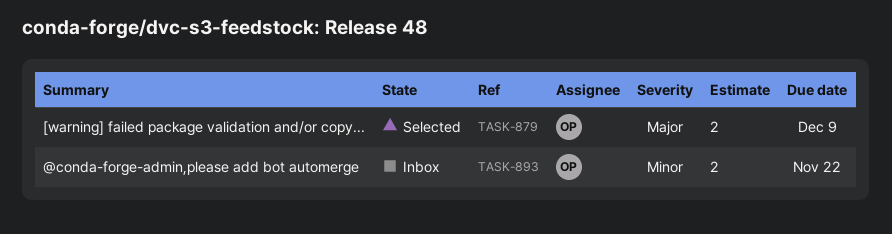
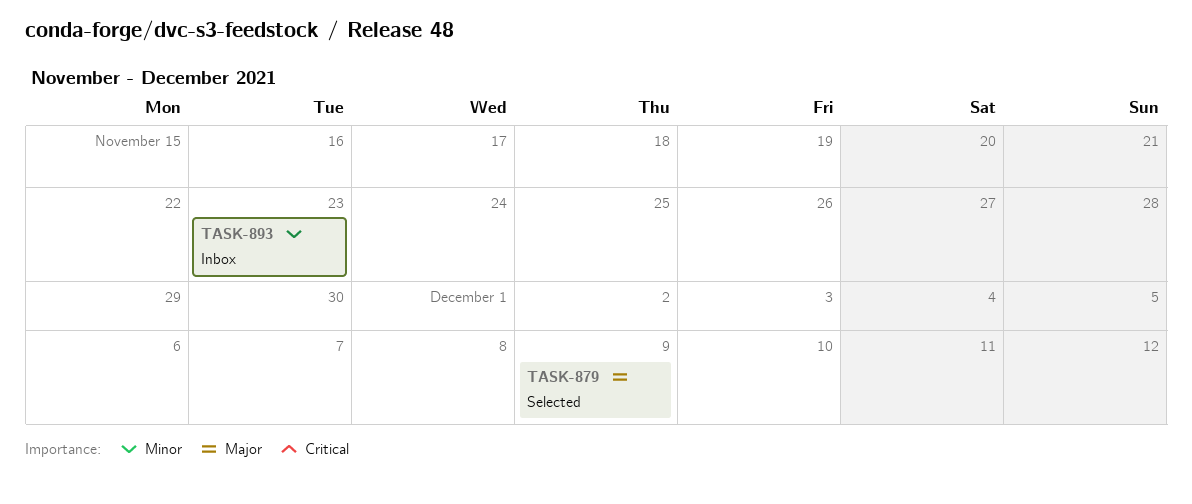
TASK-893, due: Nov 22 -> Nov 23

